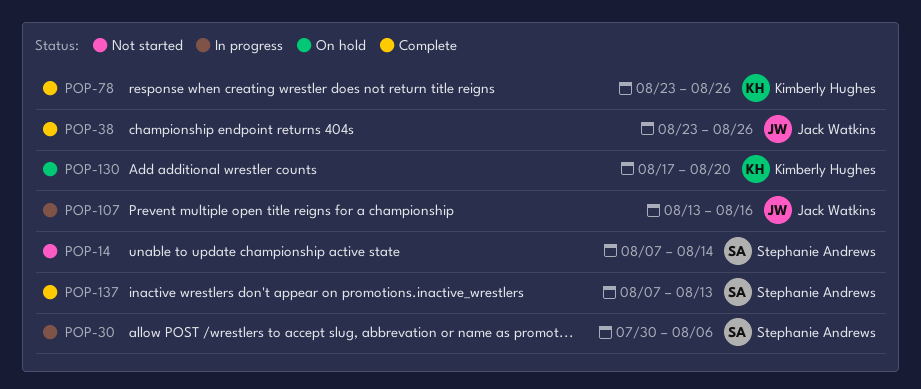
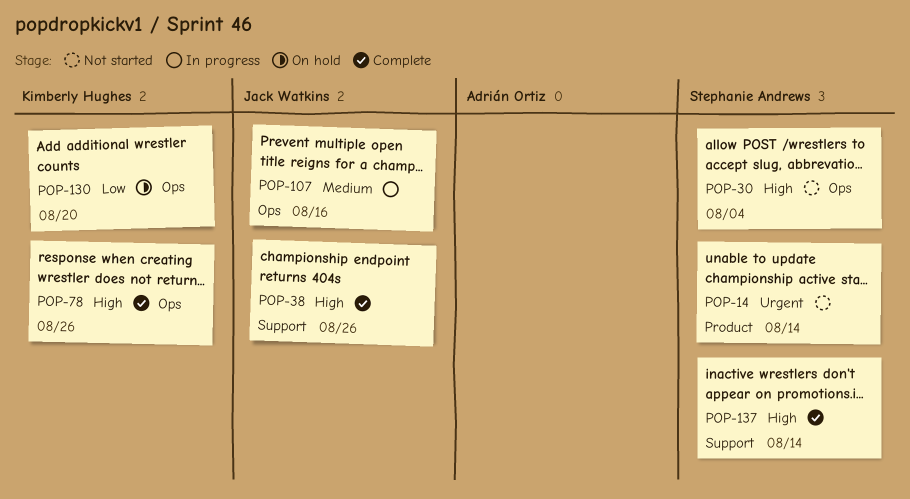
POP-30, status: In progress -> Not started
POP-30, due: Aug 6 -> Aug 4
POP-137, due: Aug 13 -> Aug 14

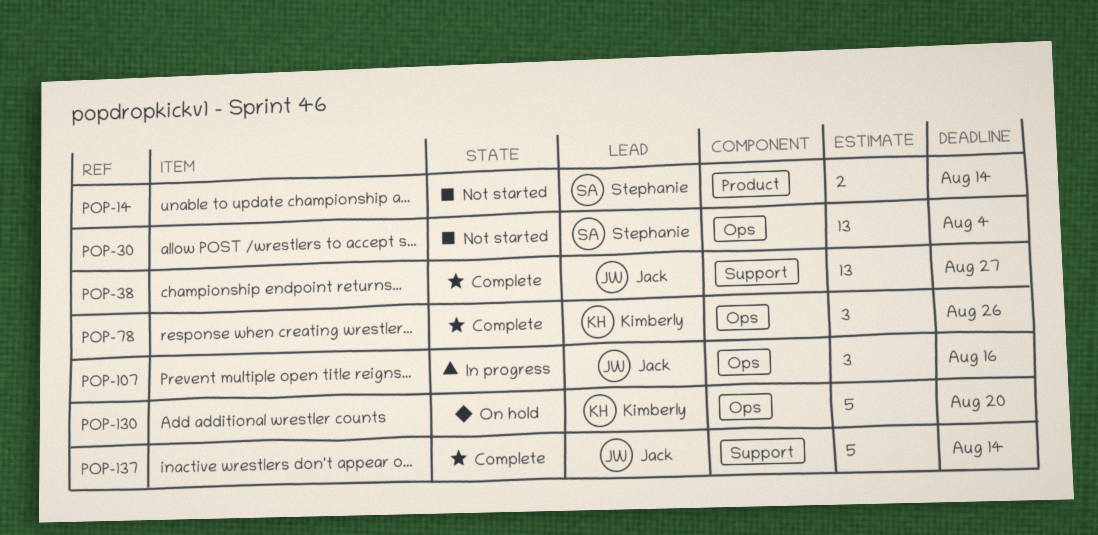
POP-38, due: Aug 26 -> Aug 27
POP-137, owner: Stephanie Andrews -> Jack Watkins

